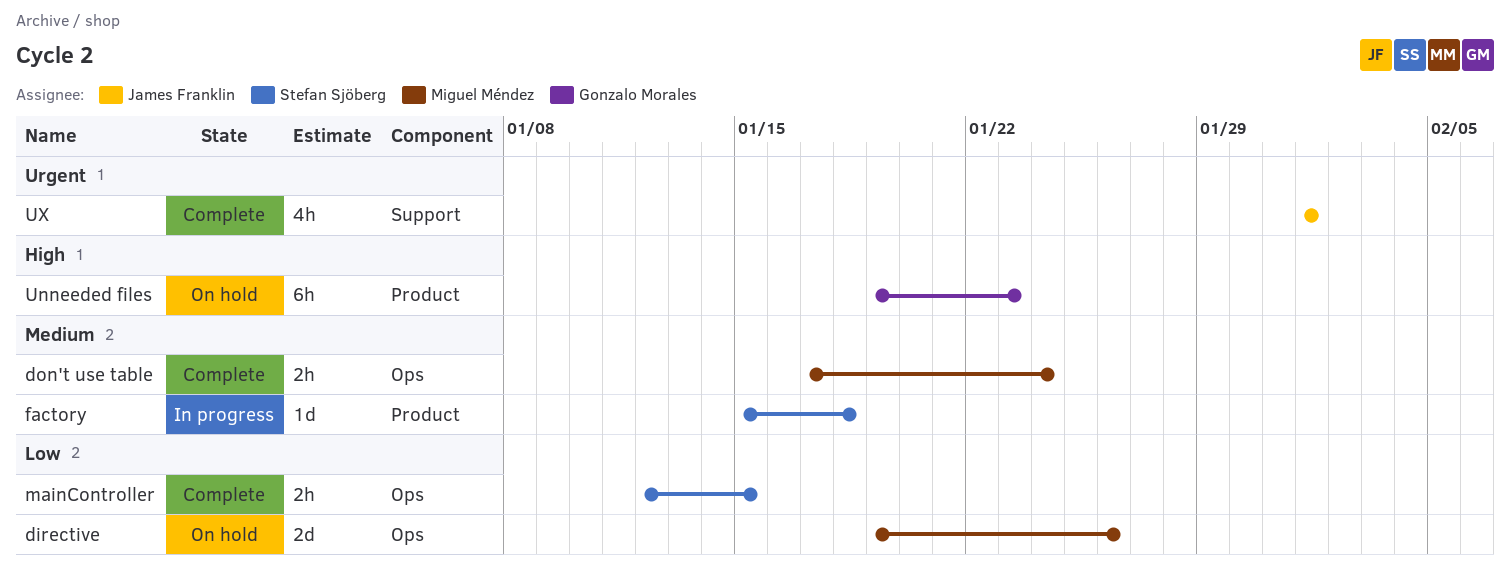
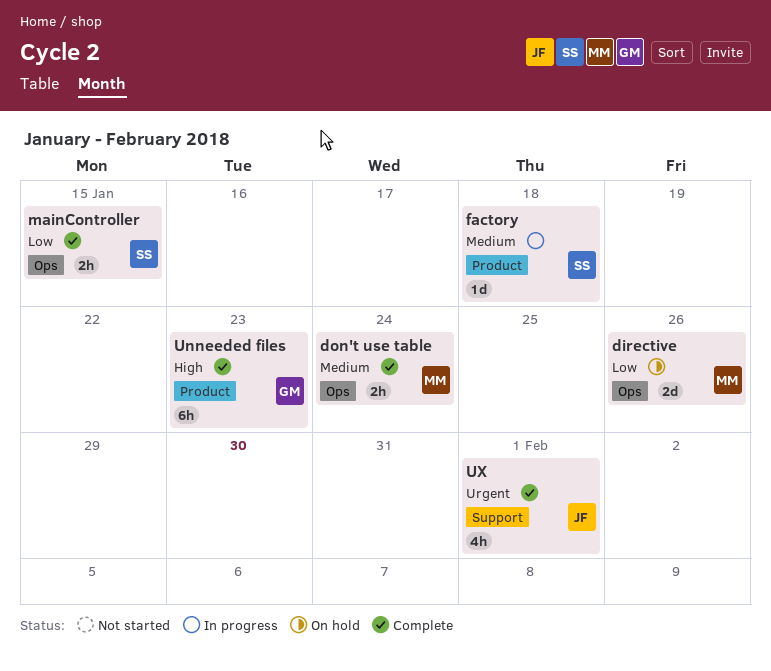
Unneeded files, status: On hold -> Complete

